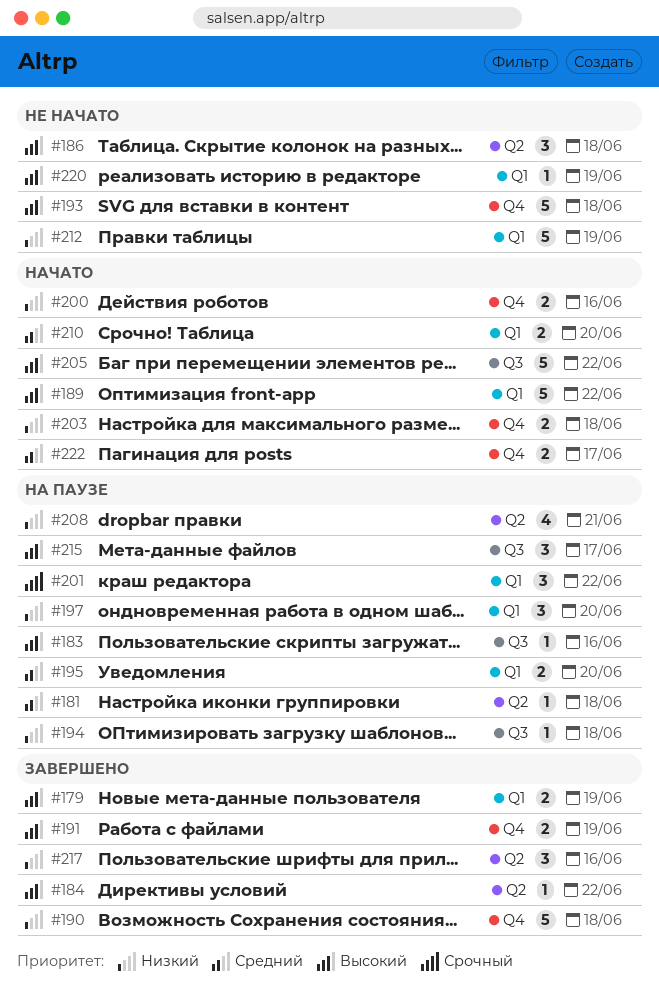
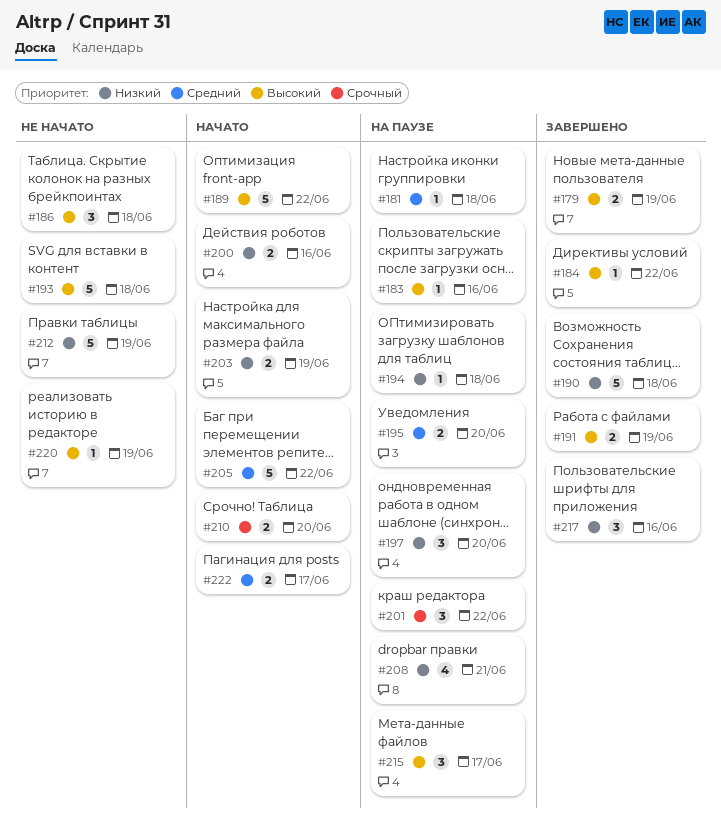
#203, due: Jun 18 -> Jun 19
#205, priority: Высокий -> Средний
#210, priority: Средний -> Срочный

